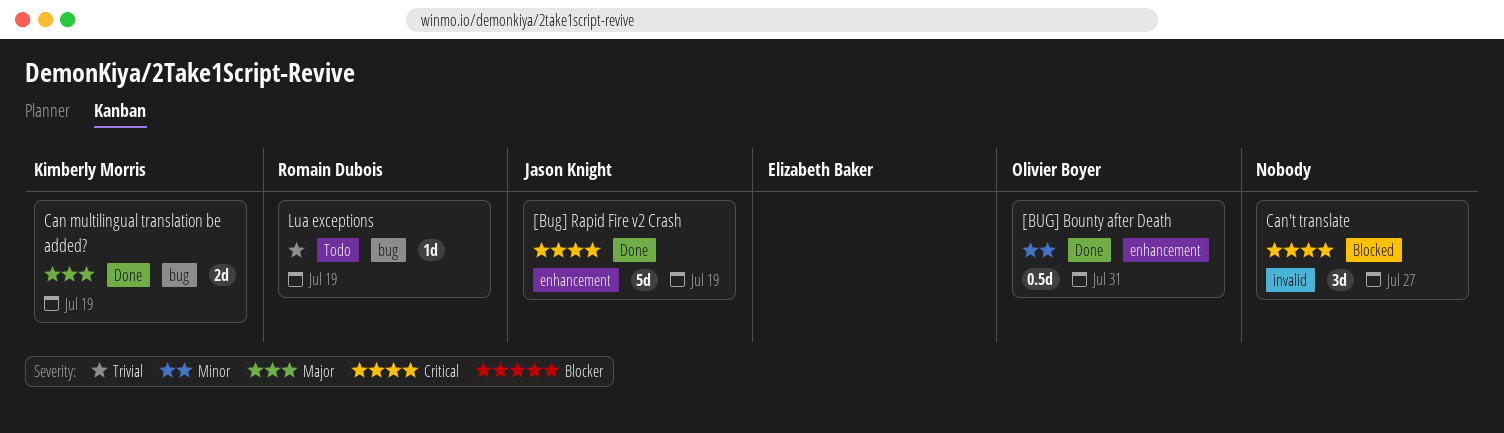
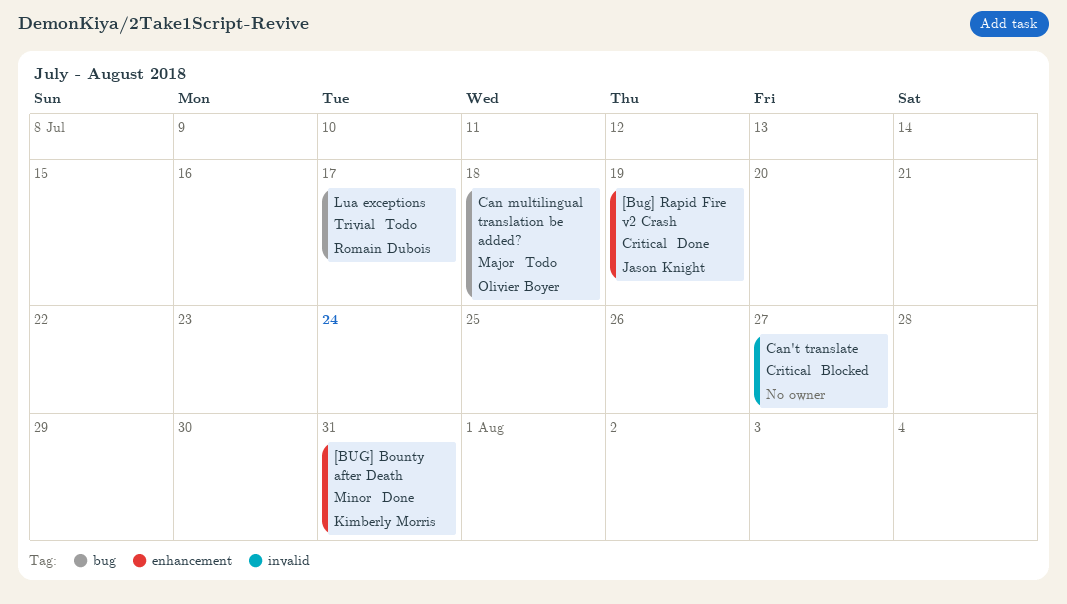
[BUG] Bounty after Death, owner: Olivier Boyer -> Kimberly Morris
Can multilingual translation be added?, status: Done -> Todo
Can multilingual translation be added?, owner: Kimberly Morris -> Olivier Boyer
Can multilingual translation be added?, due: Jul 19 -> Jul 18
Lua exceptions, due: Jul 19 -> Jul 17

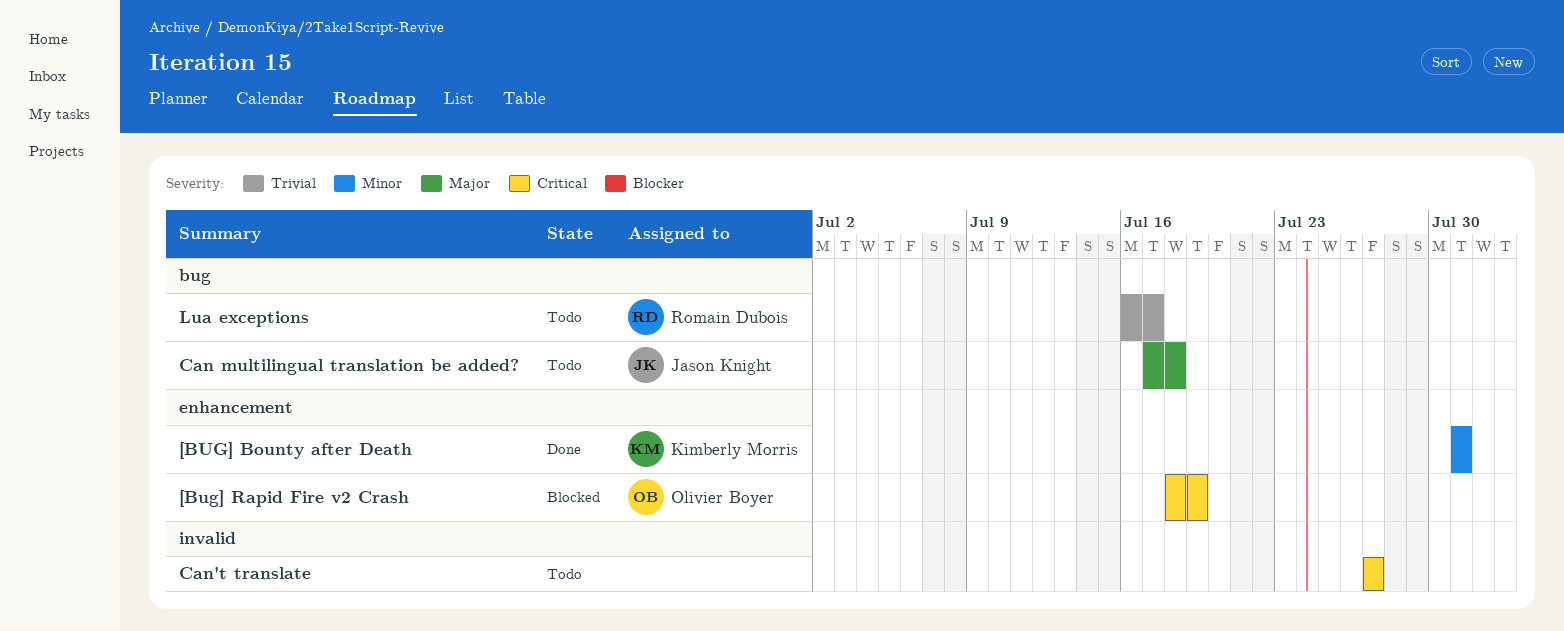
[Bug] Rapid Fire v2 Crash, status: Done -> Blocked
[Bug] Rapid Fire v2 Crash, owner: Jason Knight -> Olivier Boyer
Can multilingual translation be added?, owner: Olivier Boyer -> Jason Knight
Can't translate, status: Blocked -> Todo

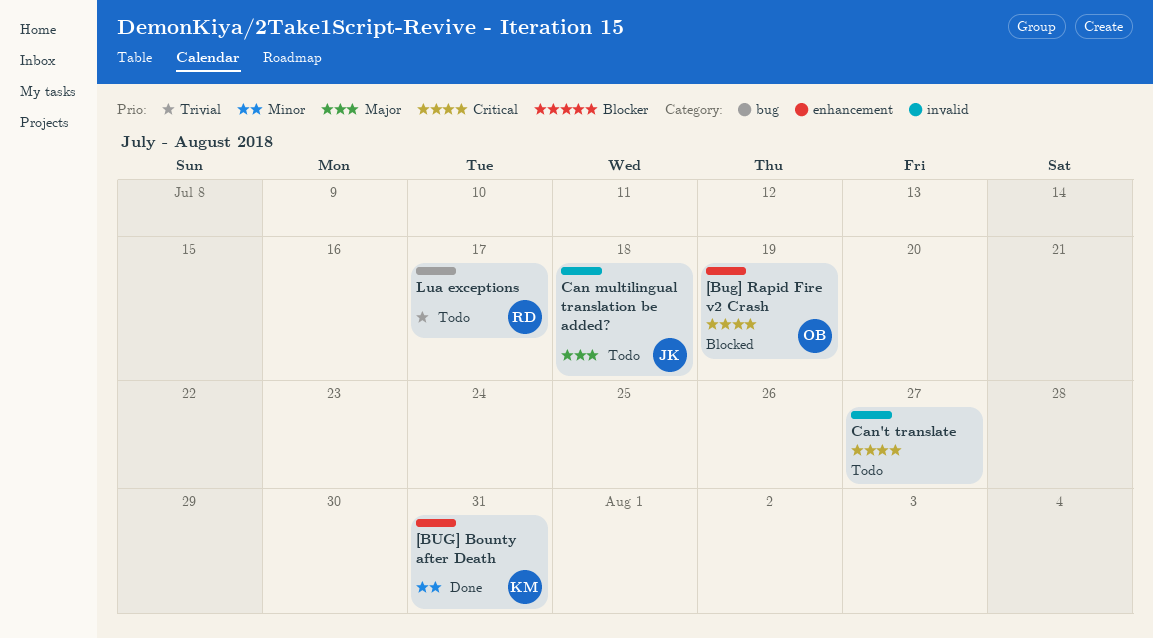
Can multilingual translation be added?, label: bug -> invalid

